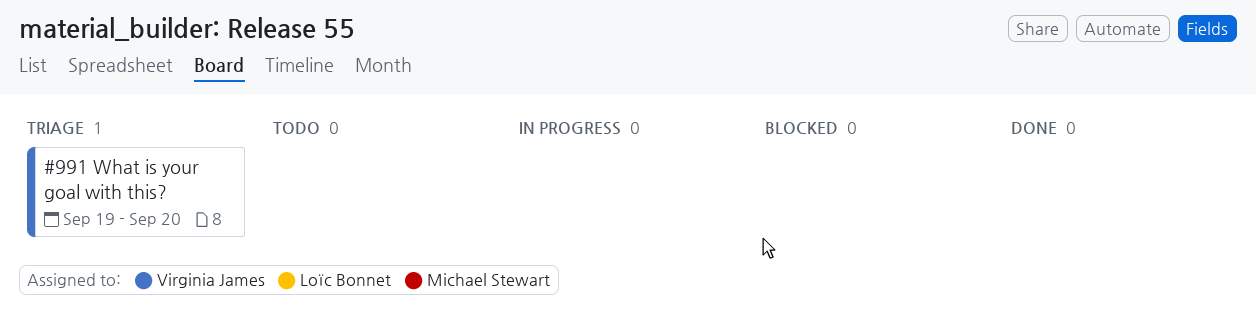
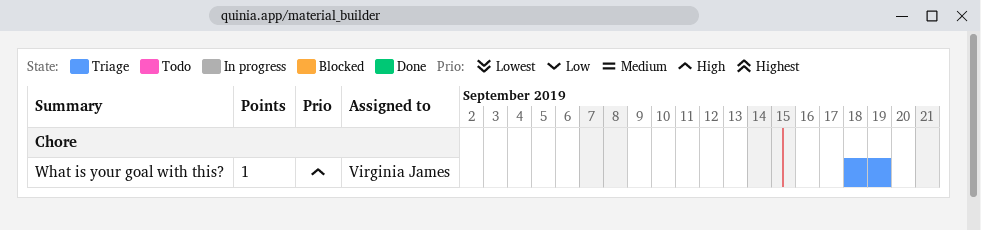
What is your goal with this?, start: Sep 19 -> Sep 18
What is your goal with this?, due: Sep 20 -> Sep 19

